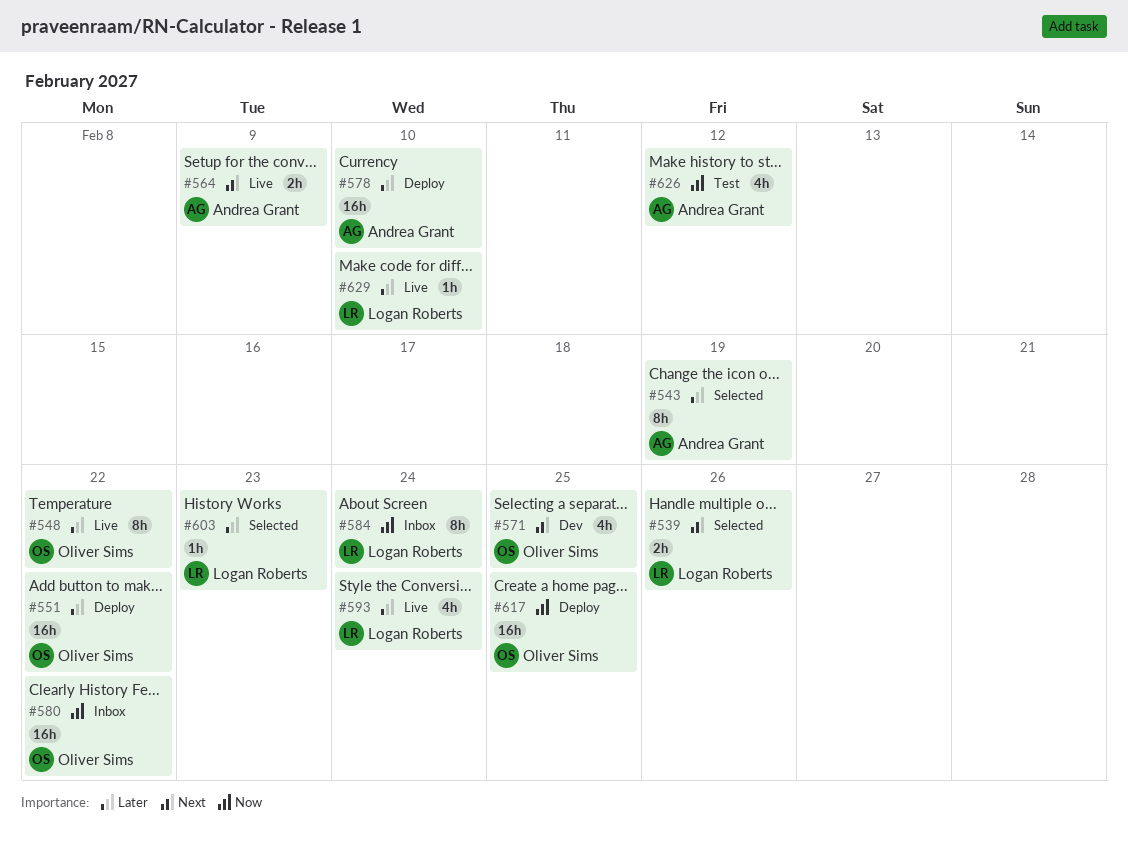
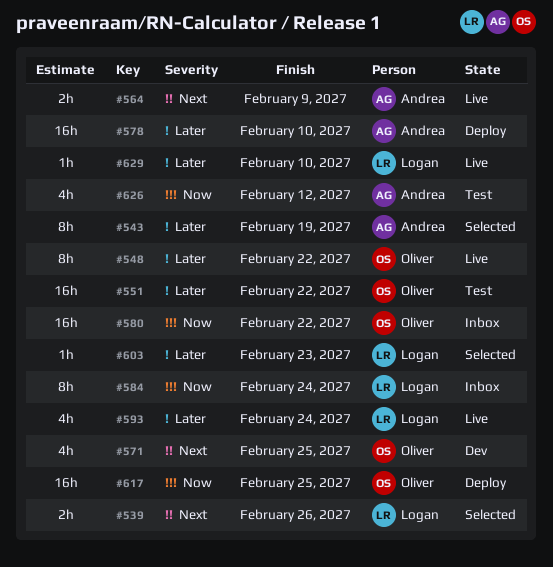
#551, status: Deploy -> Test

